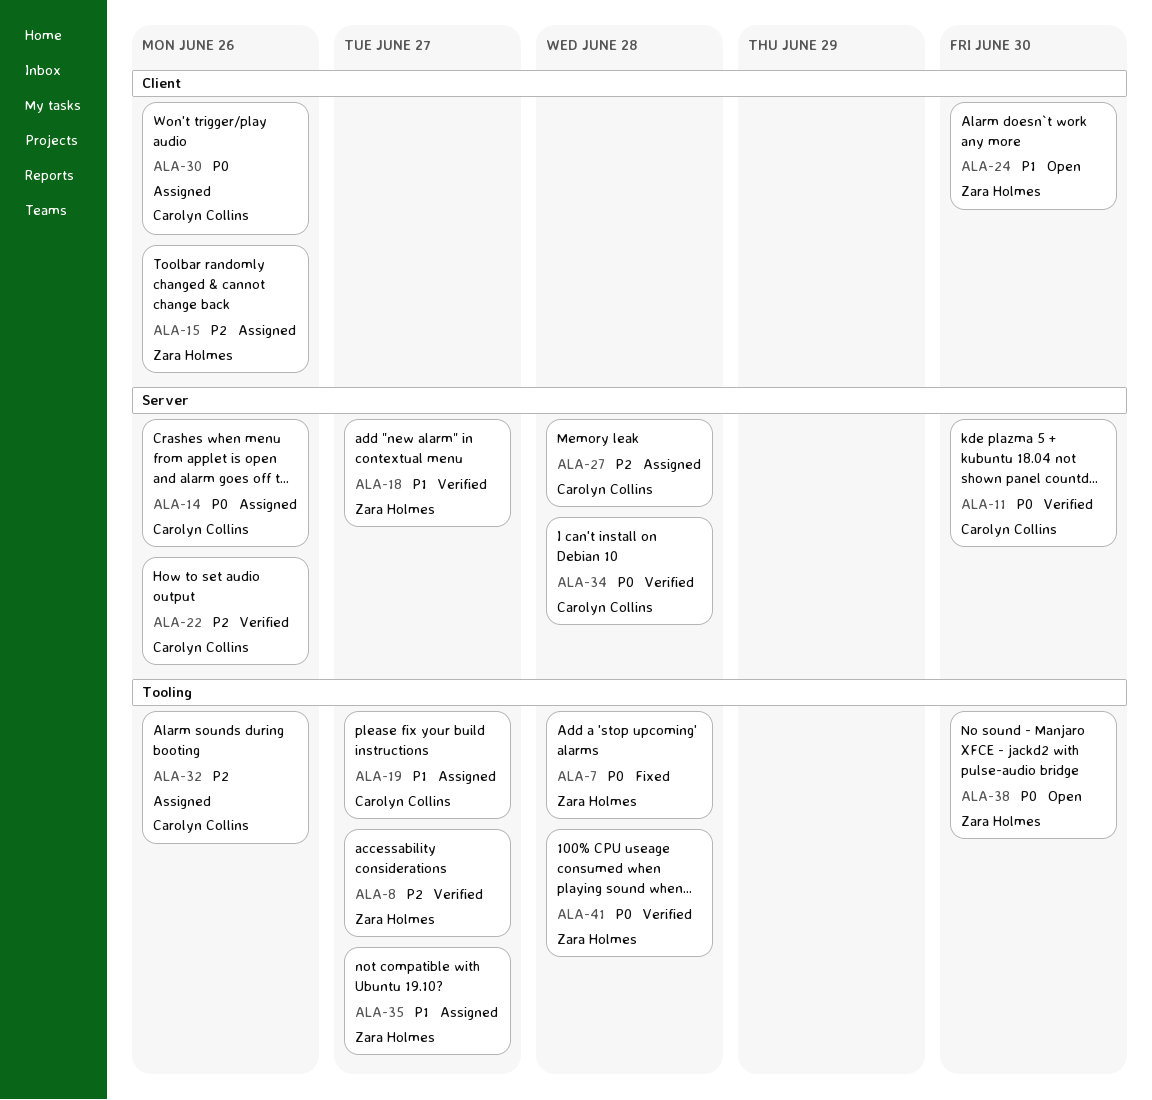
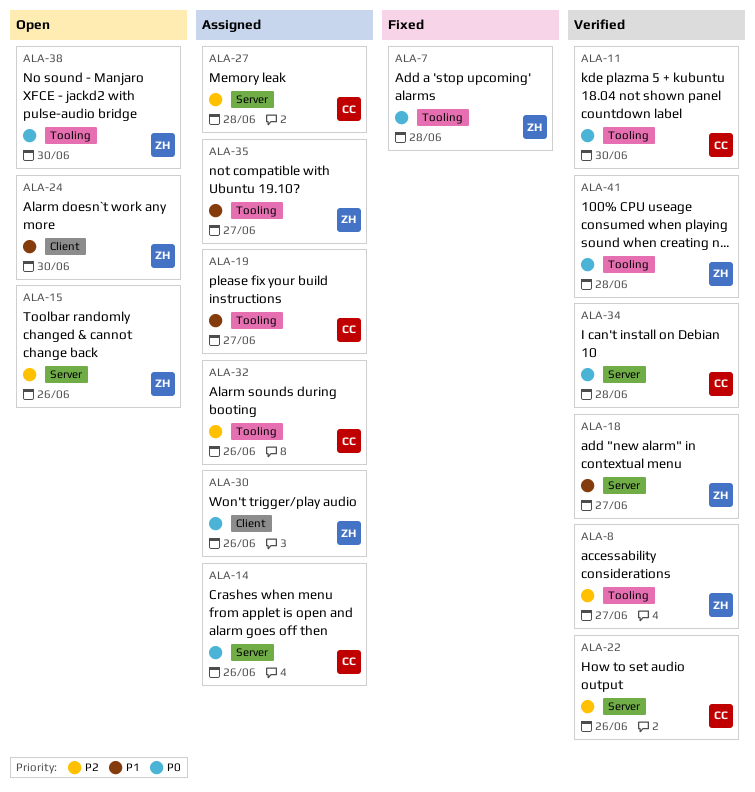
ALA-11, label: Server -> Tooling
ALA-15, status: Assigned -> Open
ALA-15, label: Client -> Server
ALA-30, owner: Carolyn Collins -> Zara Holmes

